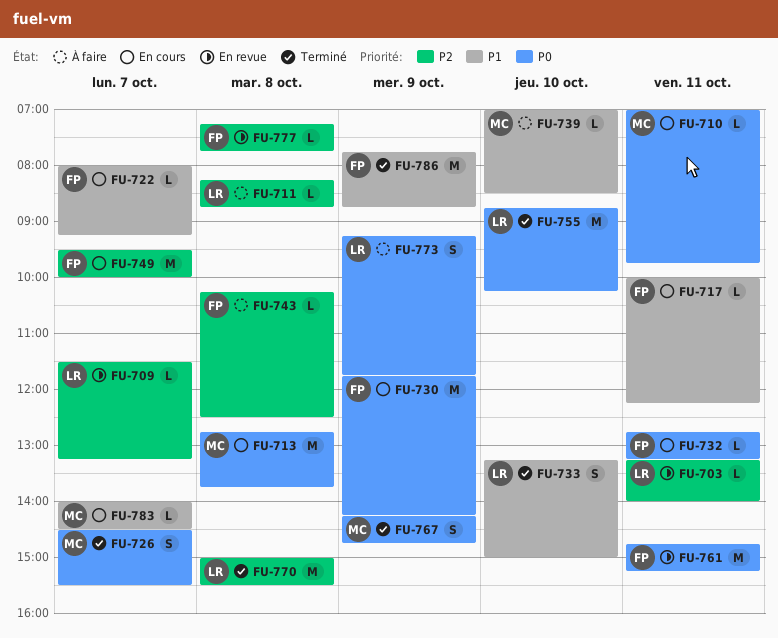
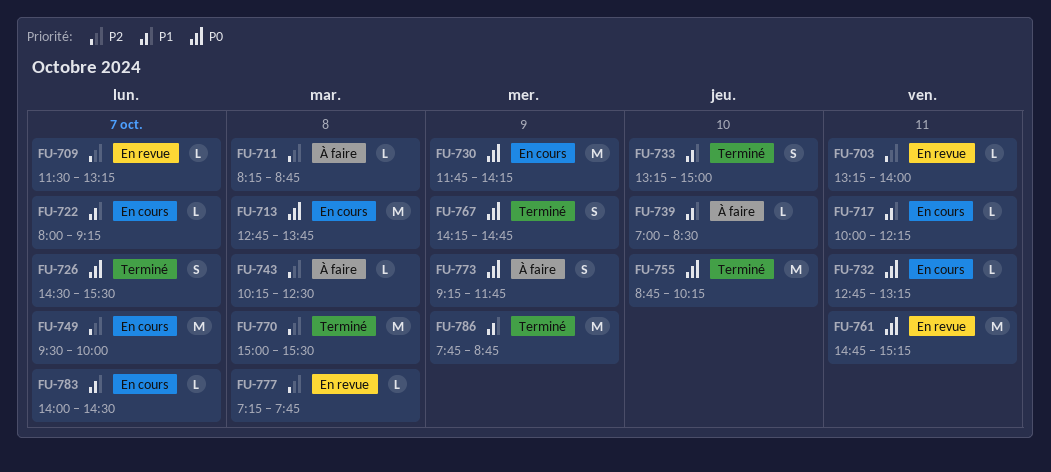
FU-710: present -> none

